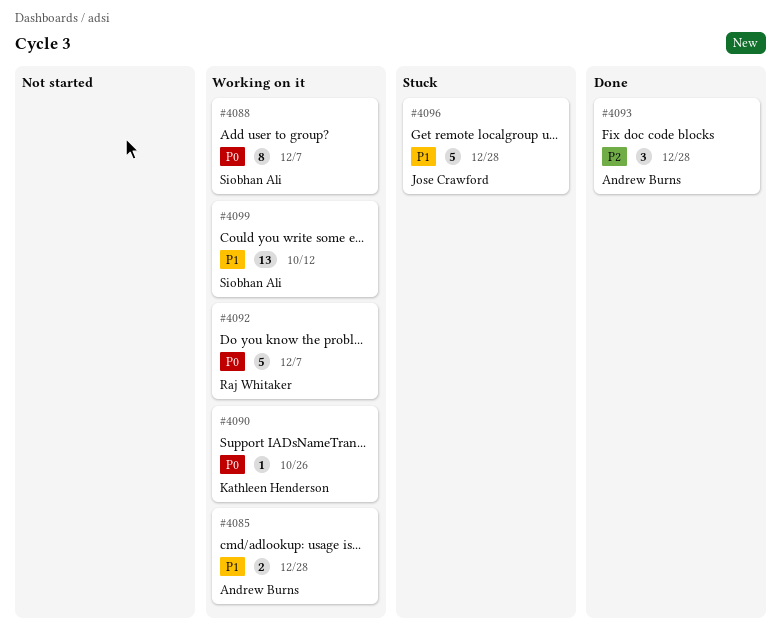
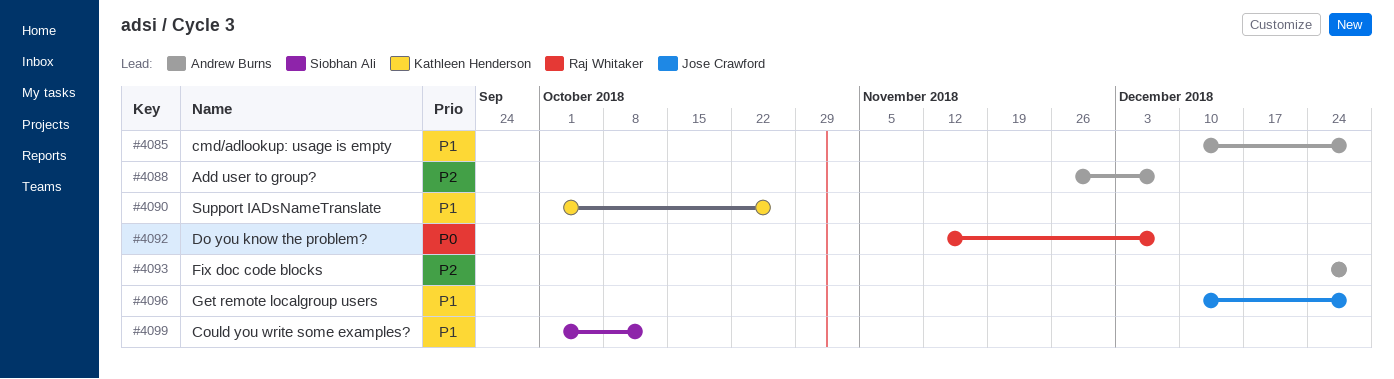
#4088, owner: Siobhan Ali -> Andrew Burns
#4088, priority: P0 -> P2
#4090, priority: P0 -> P1

